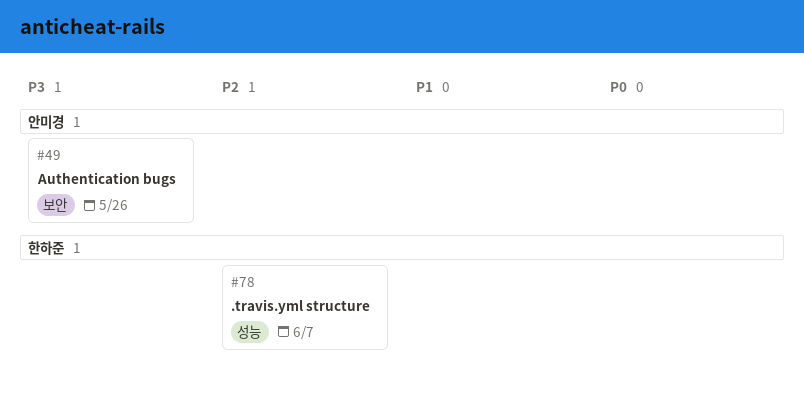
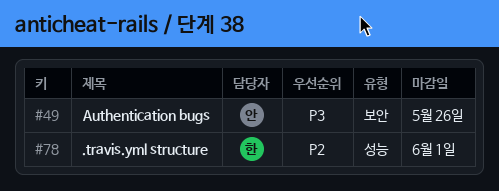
#78, due: Jun 7 -> Jun 1

